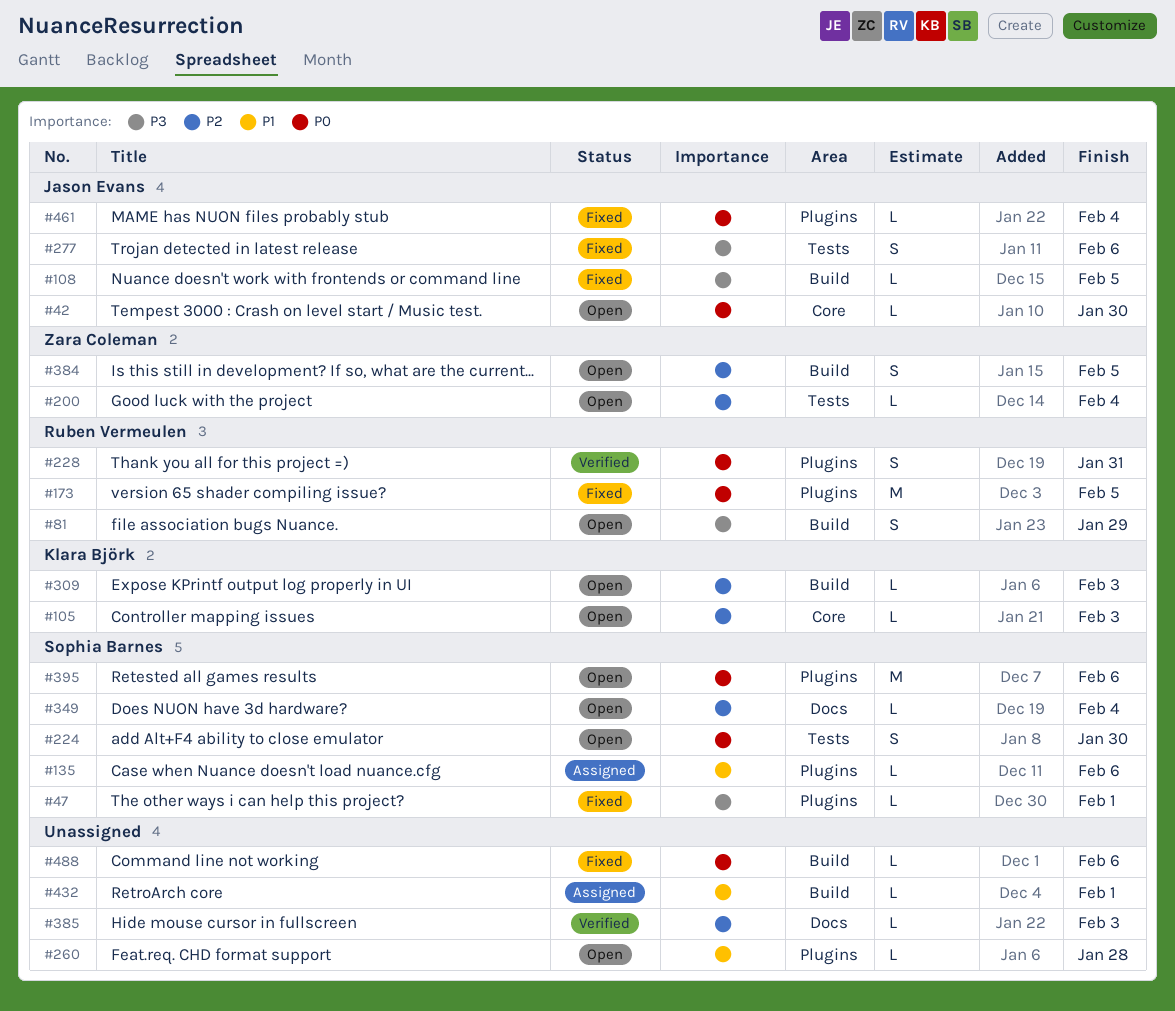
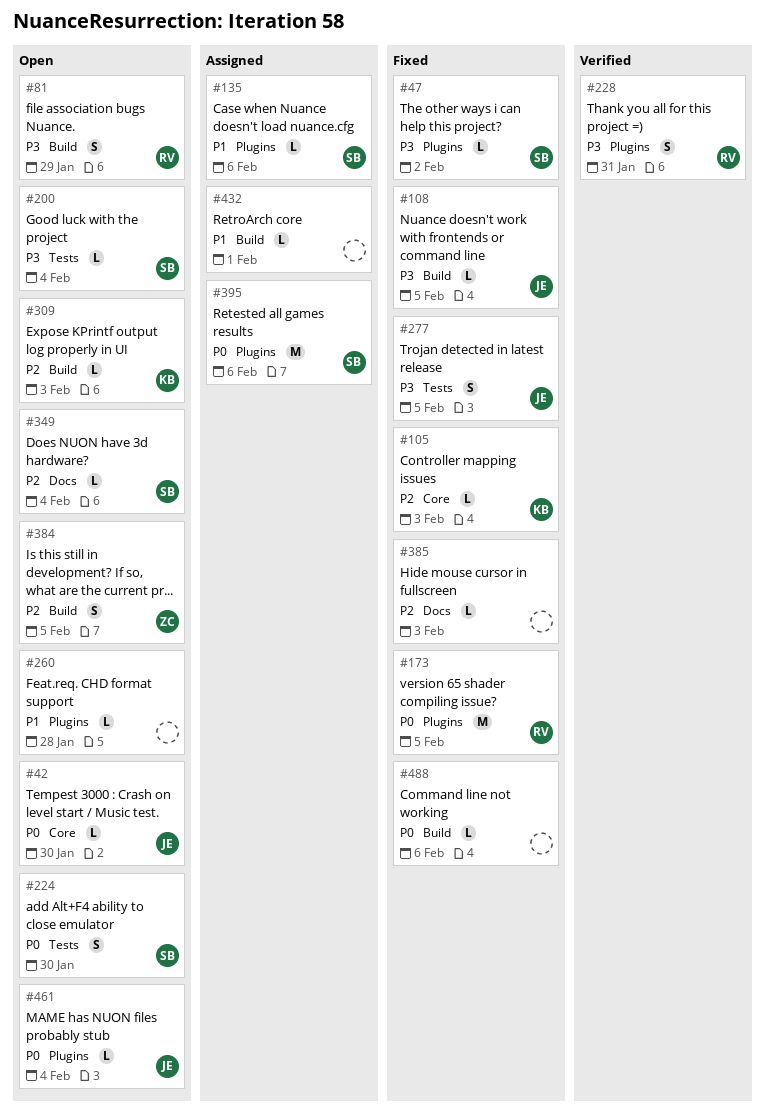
#47, due: Feb 1 -> Feb 2
#105, status: Open -> Fixed
#200, owner: Zara Coleman -> Sophia Barnes
#200, priority: P2 -> P3
#228, priority: P0 -> P3
#277, due: Feb 6 -> Feb 5
#385, status: Verified -> Fixed
#395, status: Open -> Assigned
#461, status: Fixed -> Open

